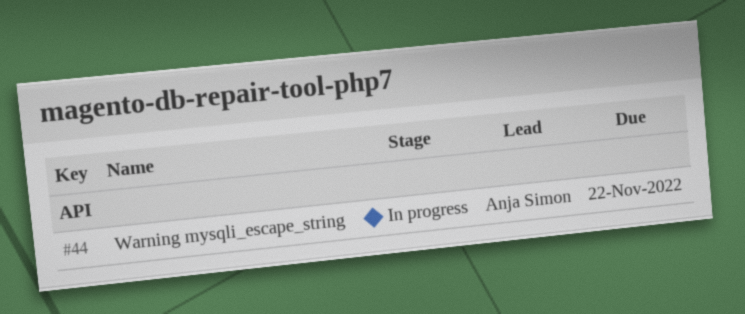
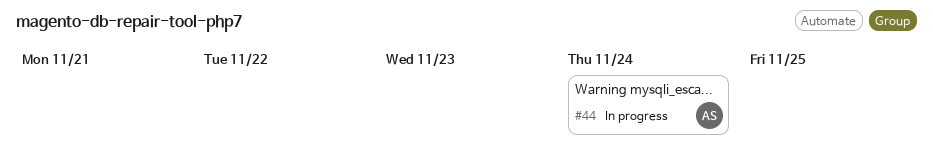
#44, due: Nov 22 -> Nov 24

